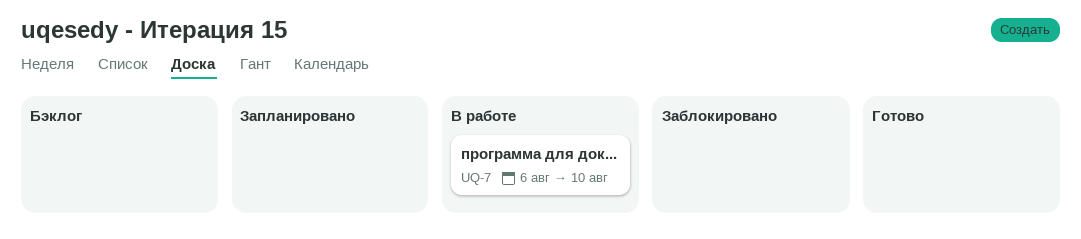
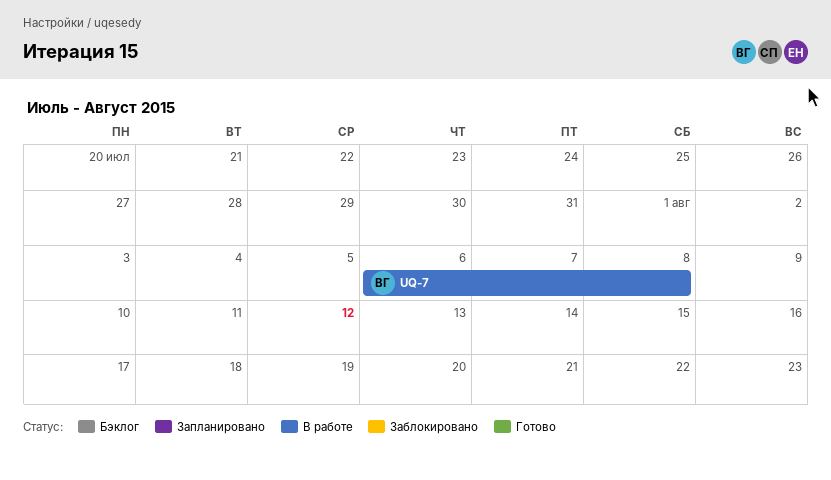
UQ-7, due: Aug 10 -> Aug 8

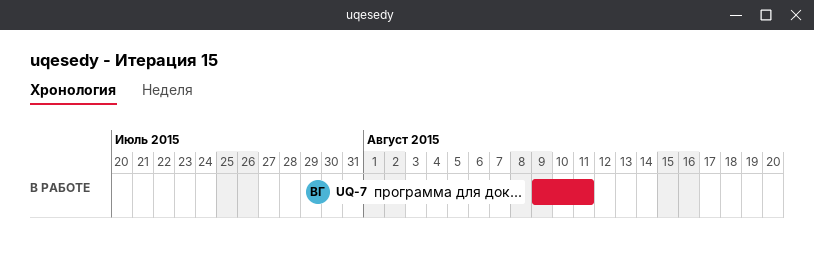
UQ-7, start: Aug 6 -> Aug 9
UQ-7, due: Aug 8 -> Aug 11

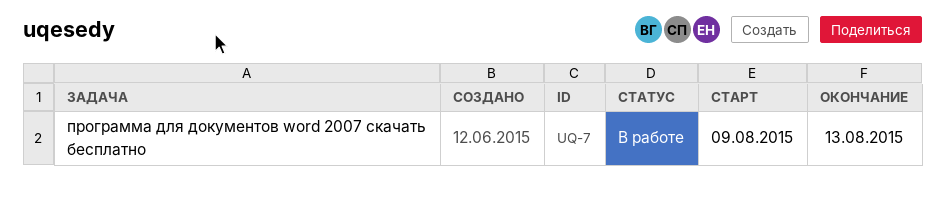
UQ-7, due: Aug 11 -> Aug 13

